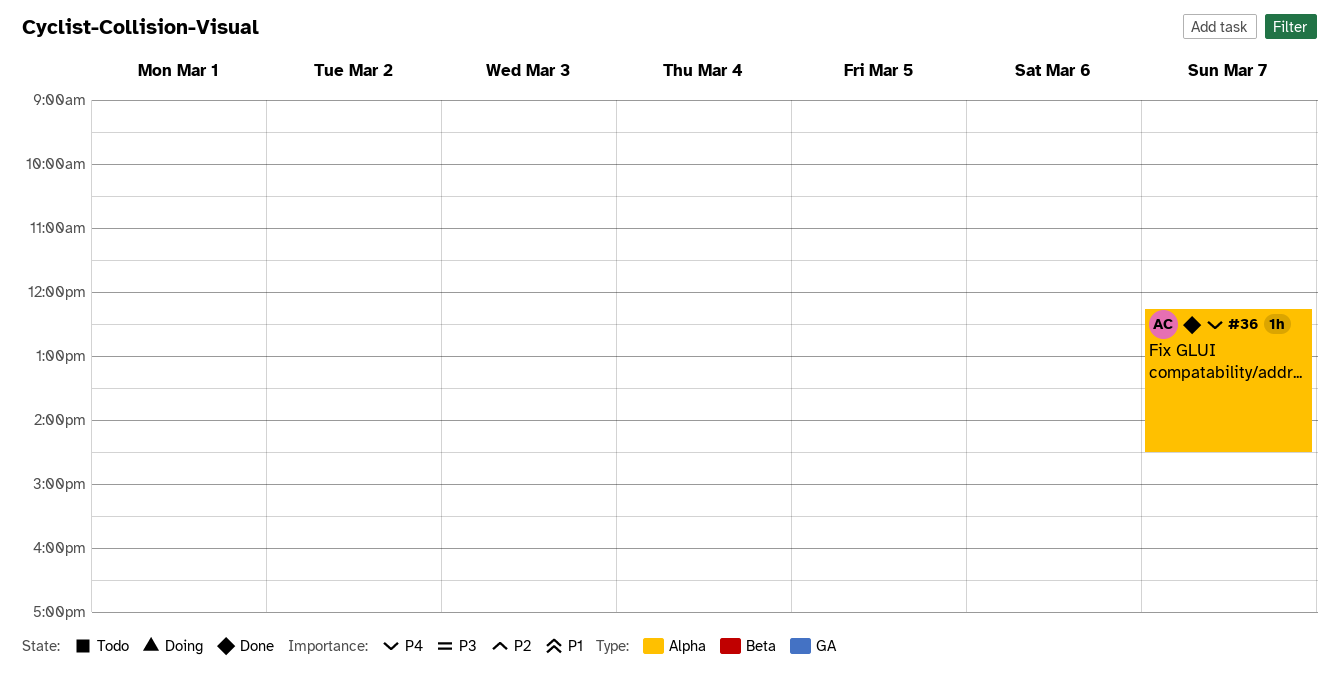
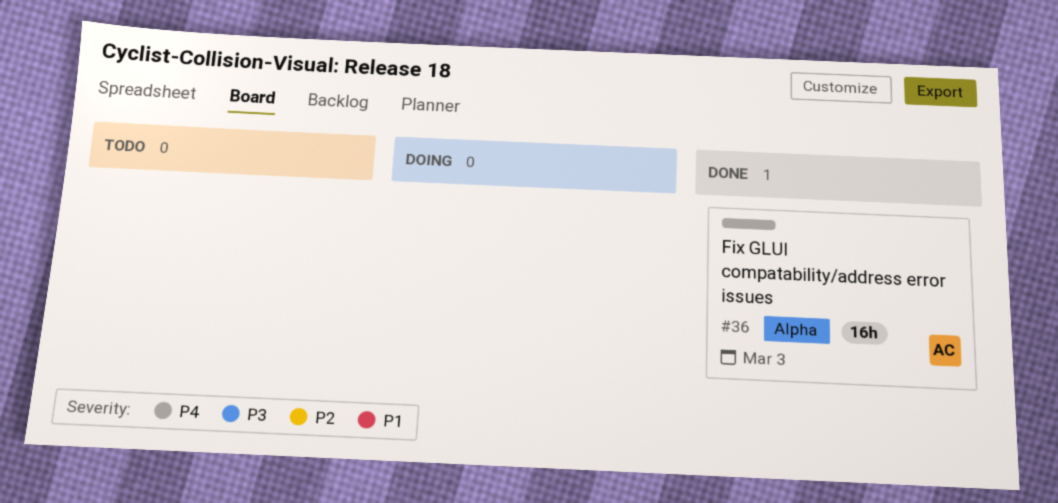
#36, estimate: 1h -> 16h
#36, day: Mar 7 -> Mar 3

